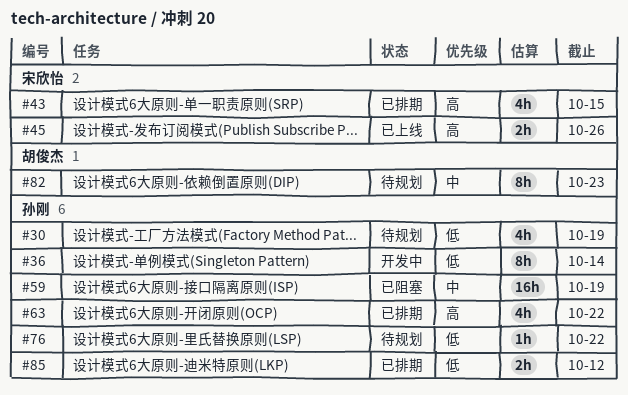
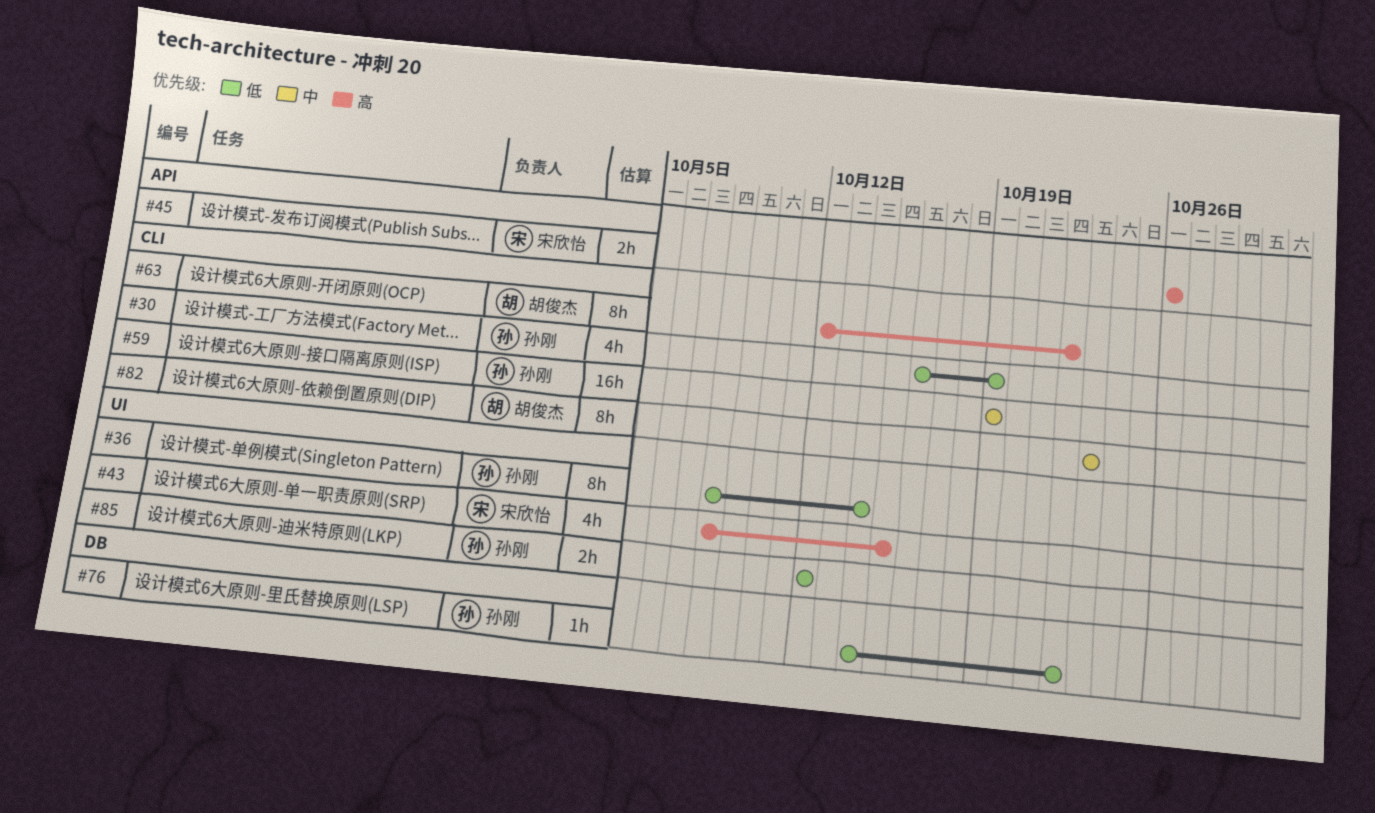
#63, owner: 孙刚 -> 胡俊杰
#63, estimate: 4h -> 8h

